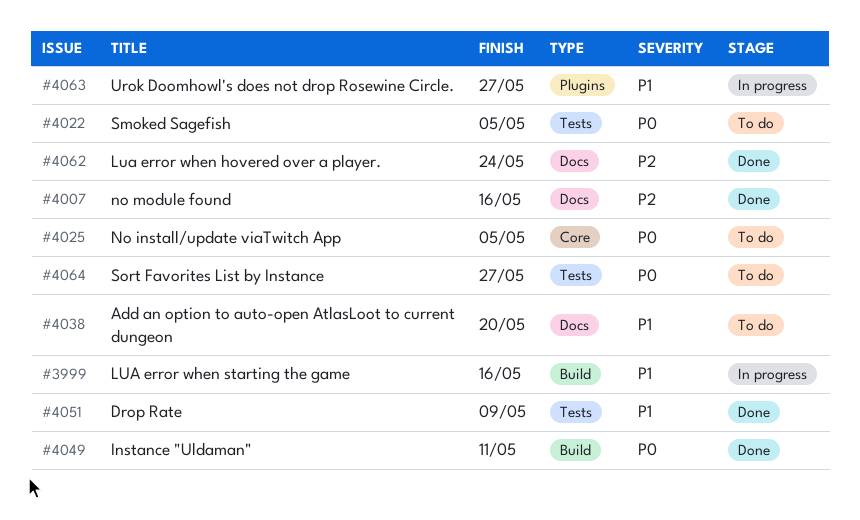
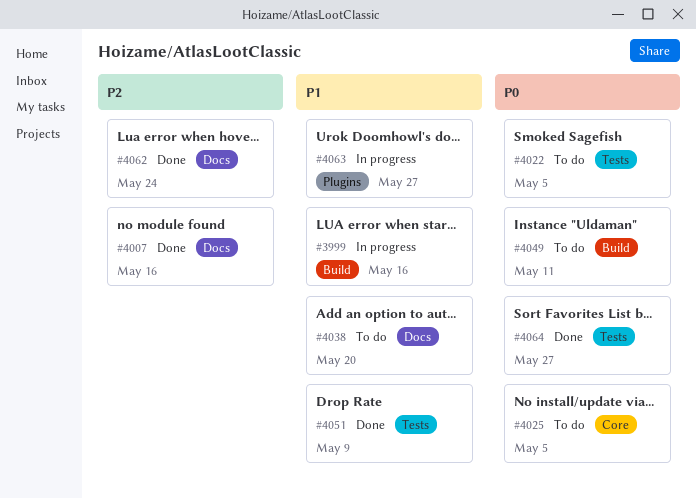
#4049, status: Done -> To do
#4064, status: To do -> Done

